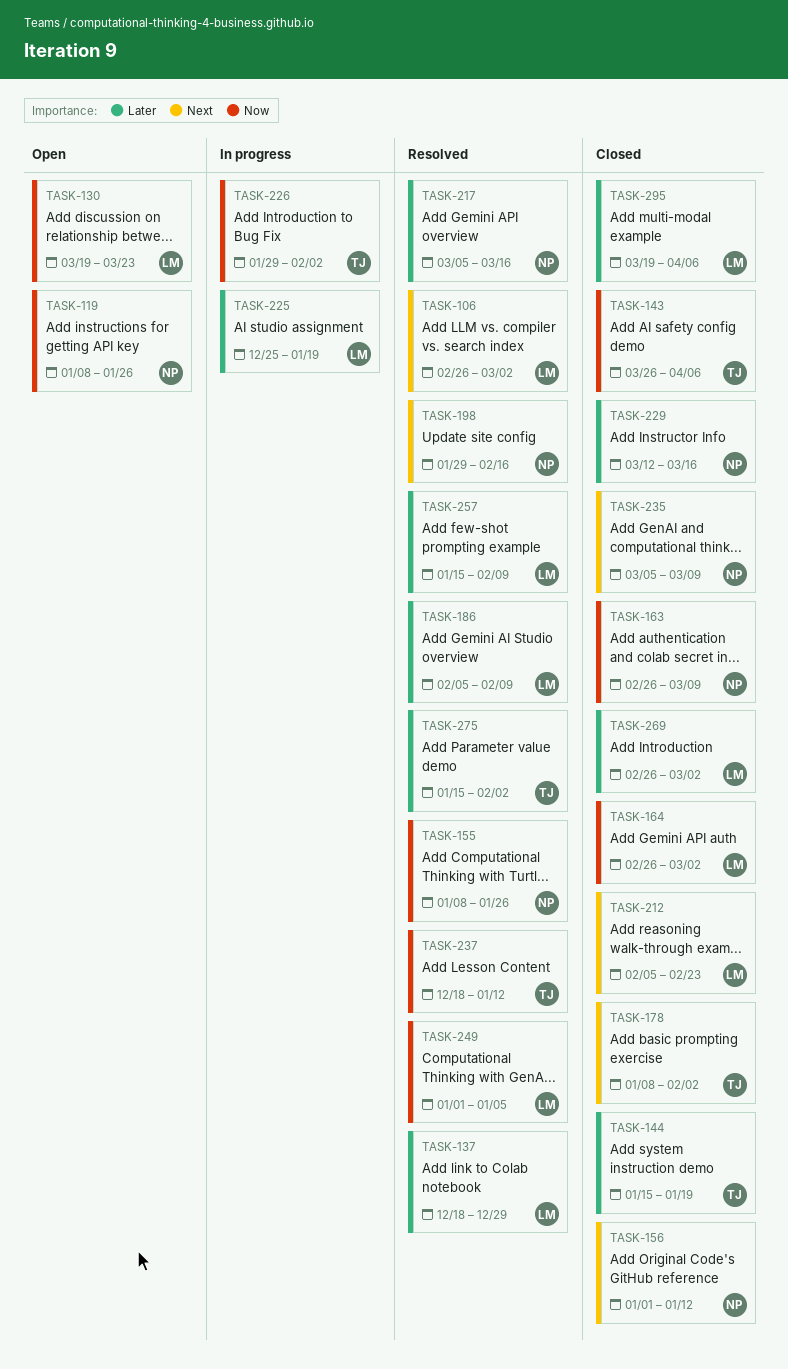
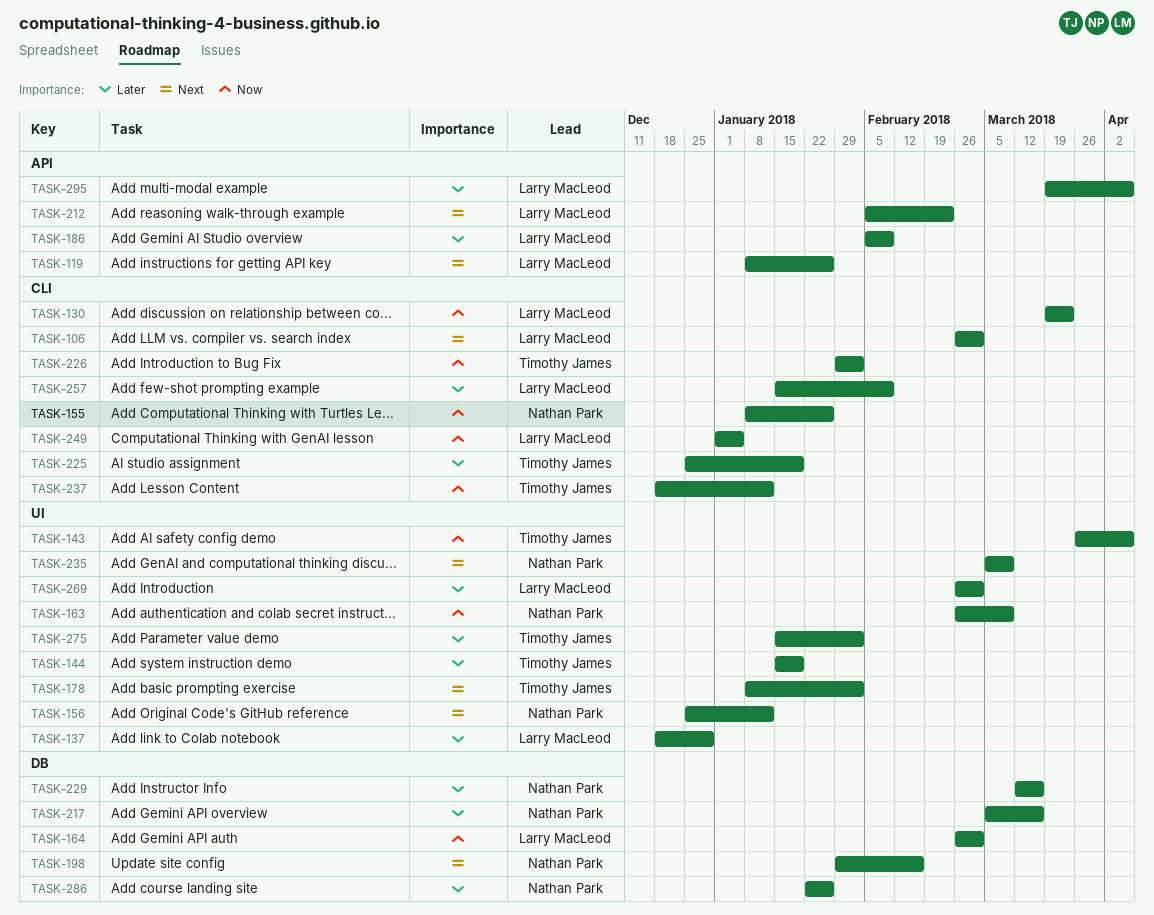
TASK-119, owner: Nathan Park -> Larry MacLeod
TASK-119, priority: Now -> Next
TASK-156, start: Jan 1 -> Dec 25
TASK-225, owner: Larry MacLeod -> Timothy James
TASK-286: none -> present

